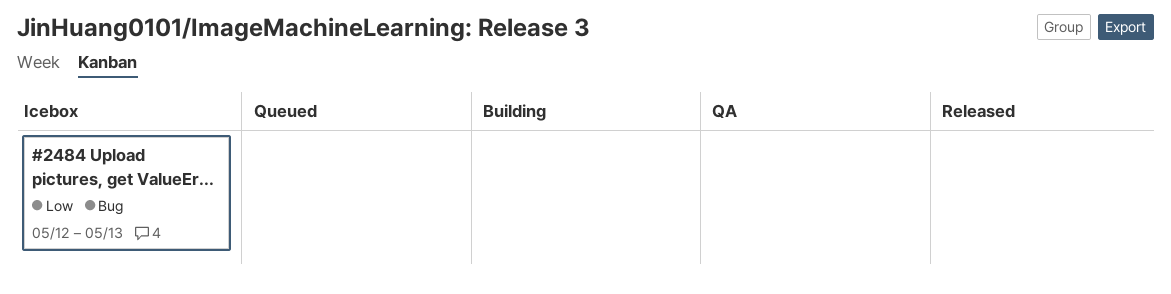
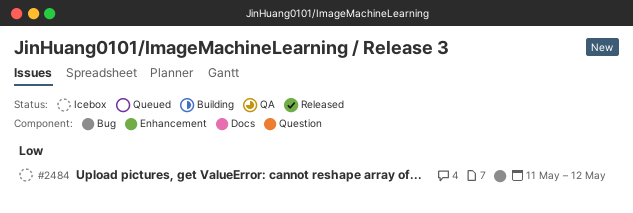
#2484, start: May 12 -> May 11
#2484, due: May 13 -> May 12

